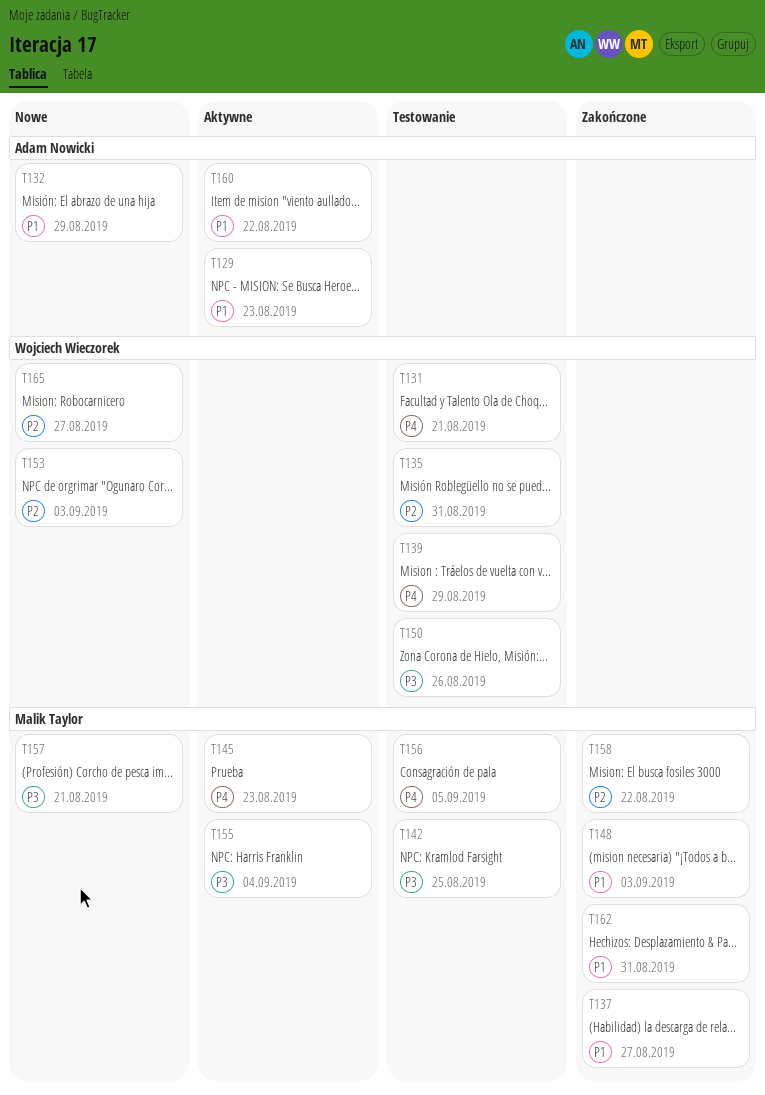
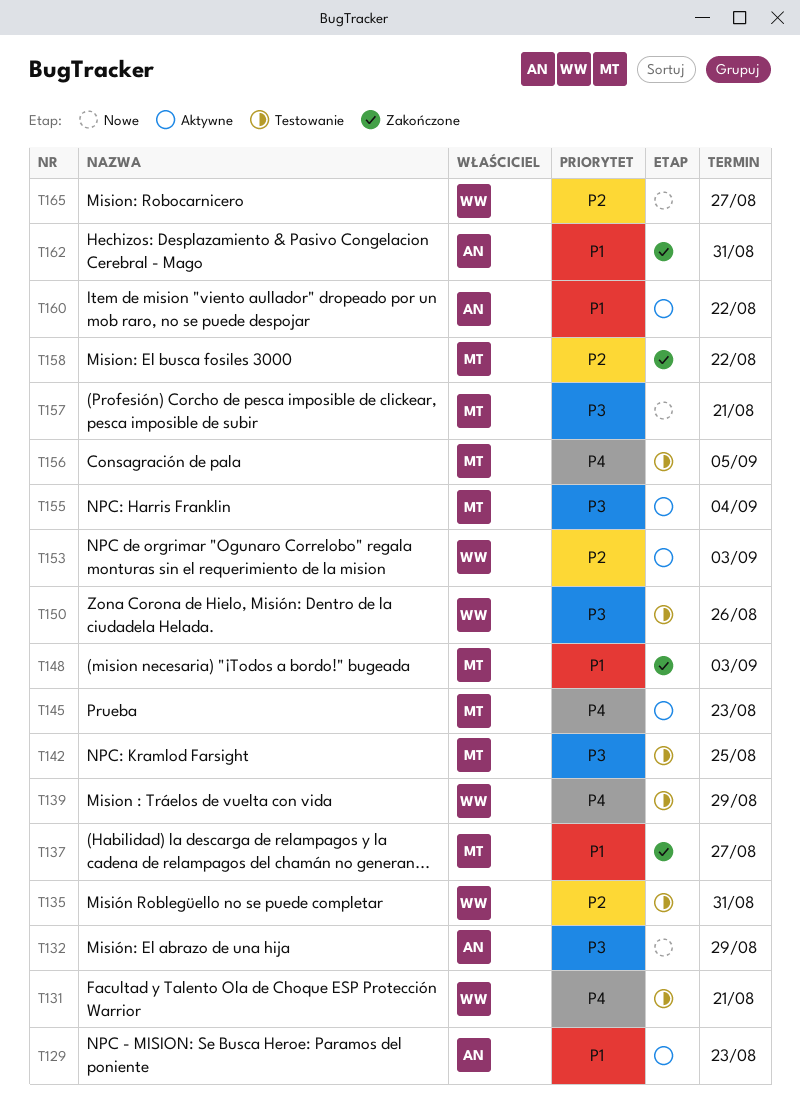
T132, priority: P1 -> P3
T153, status: Nowe -> Aktywne
T162, owner: Malik Taylor -> Adam Nowicki

